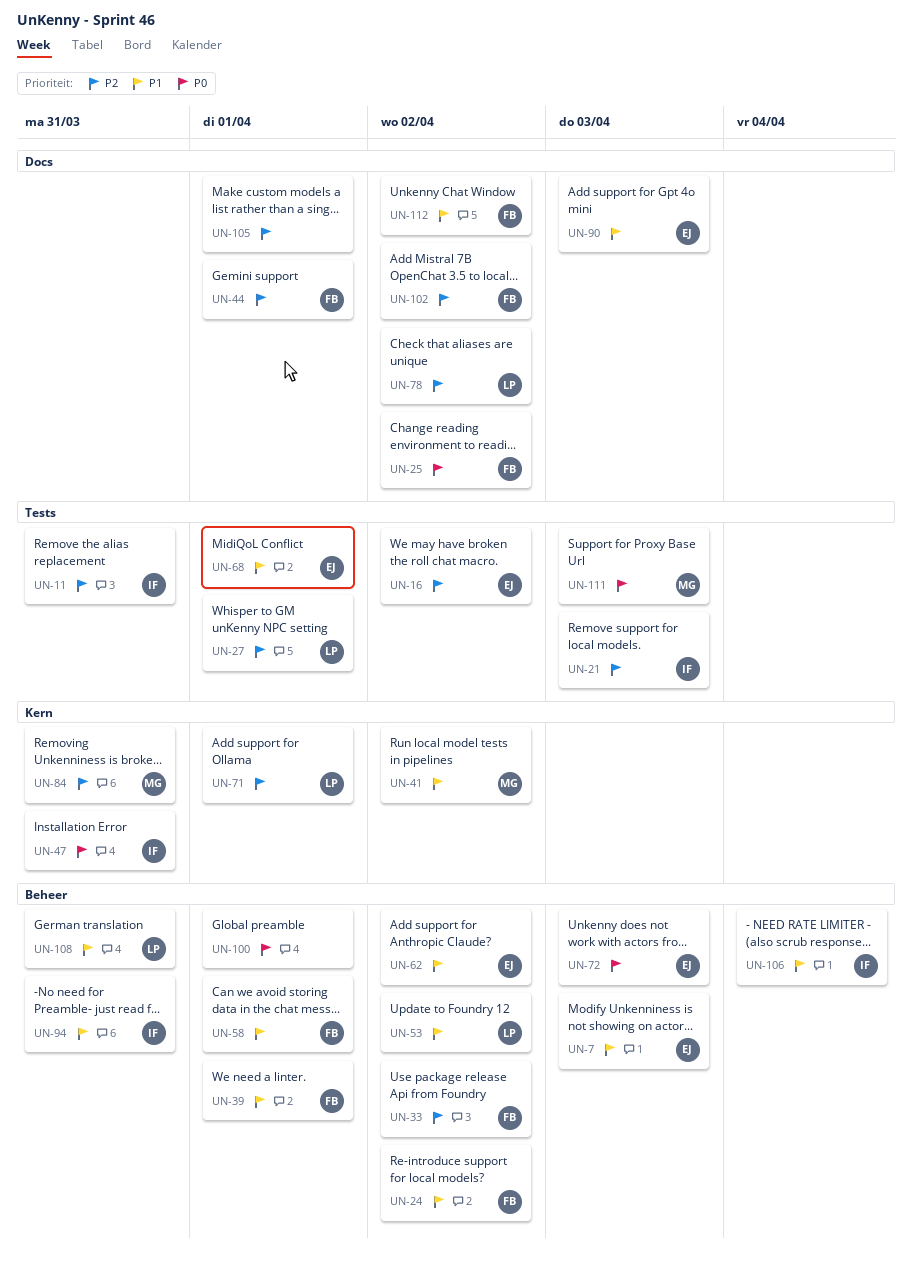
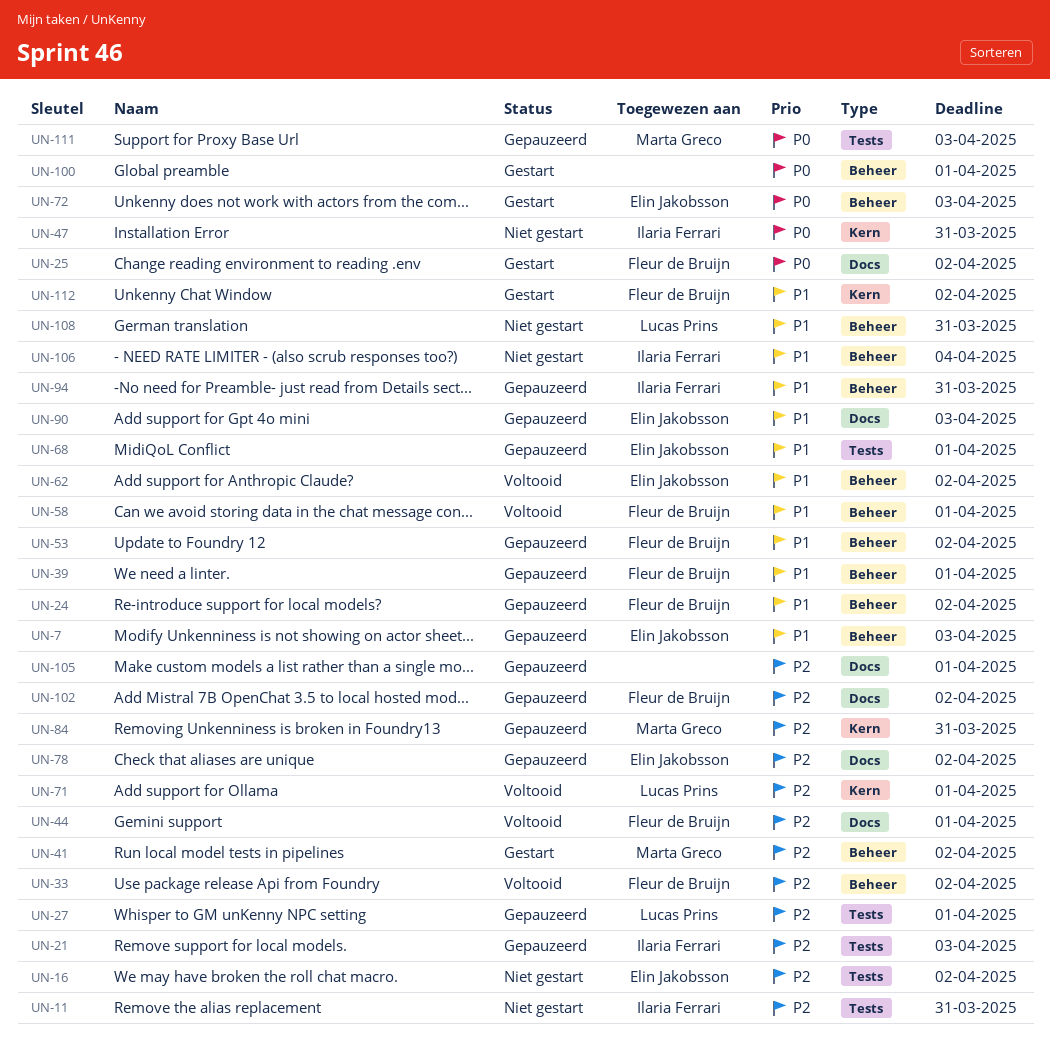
UN-41, priority: P1 -> P2
UN-41, label: Kern -> Beheer
UN-53, owner: Lucas Prins -> Fleur de Bruijn
UN-78, owner: Lucas Prins -> Elin Jakobsson
UN-112, label: Docs -> Kern

